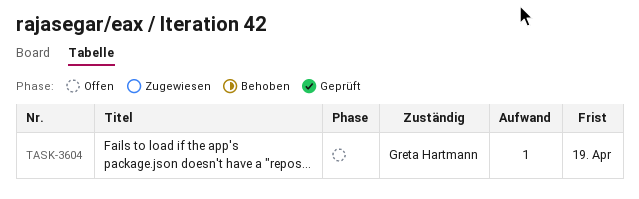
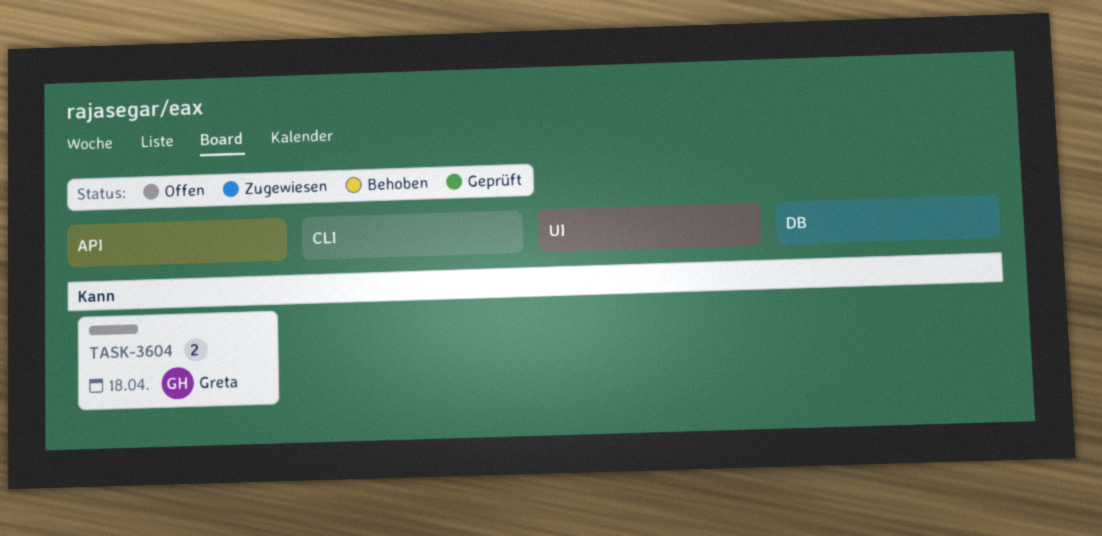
TASK-3604, estimate: 1 -> 2
TASK-3604, due: Apr 19 -> Apr 18

